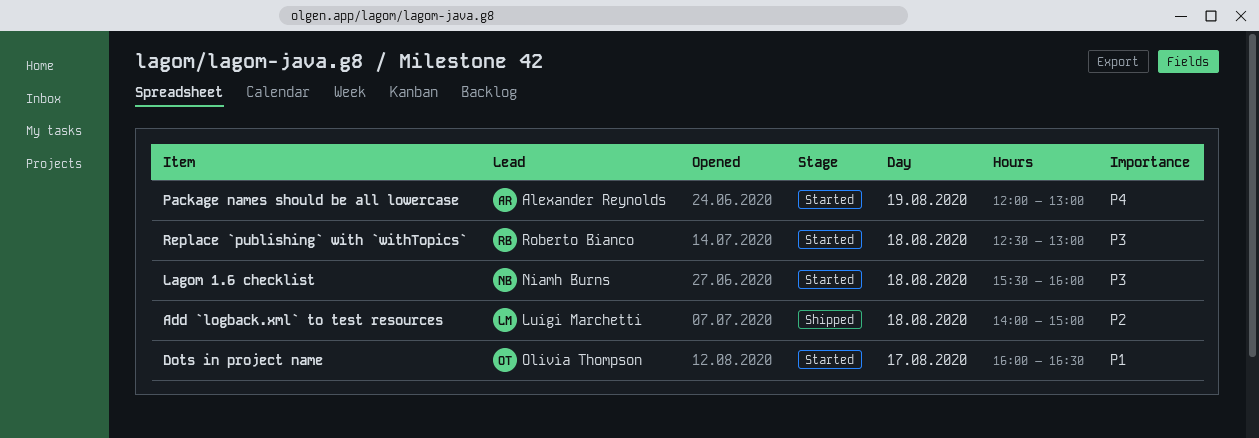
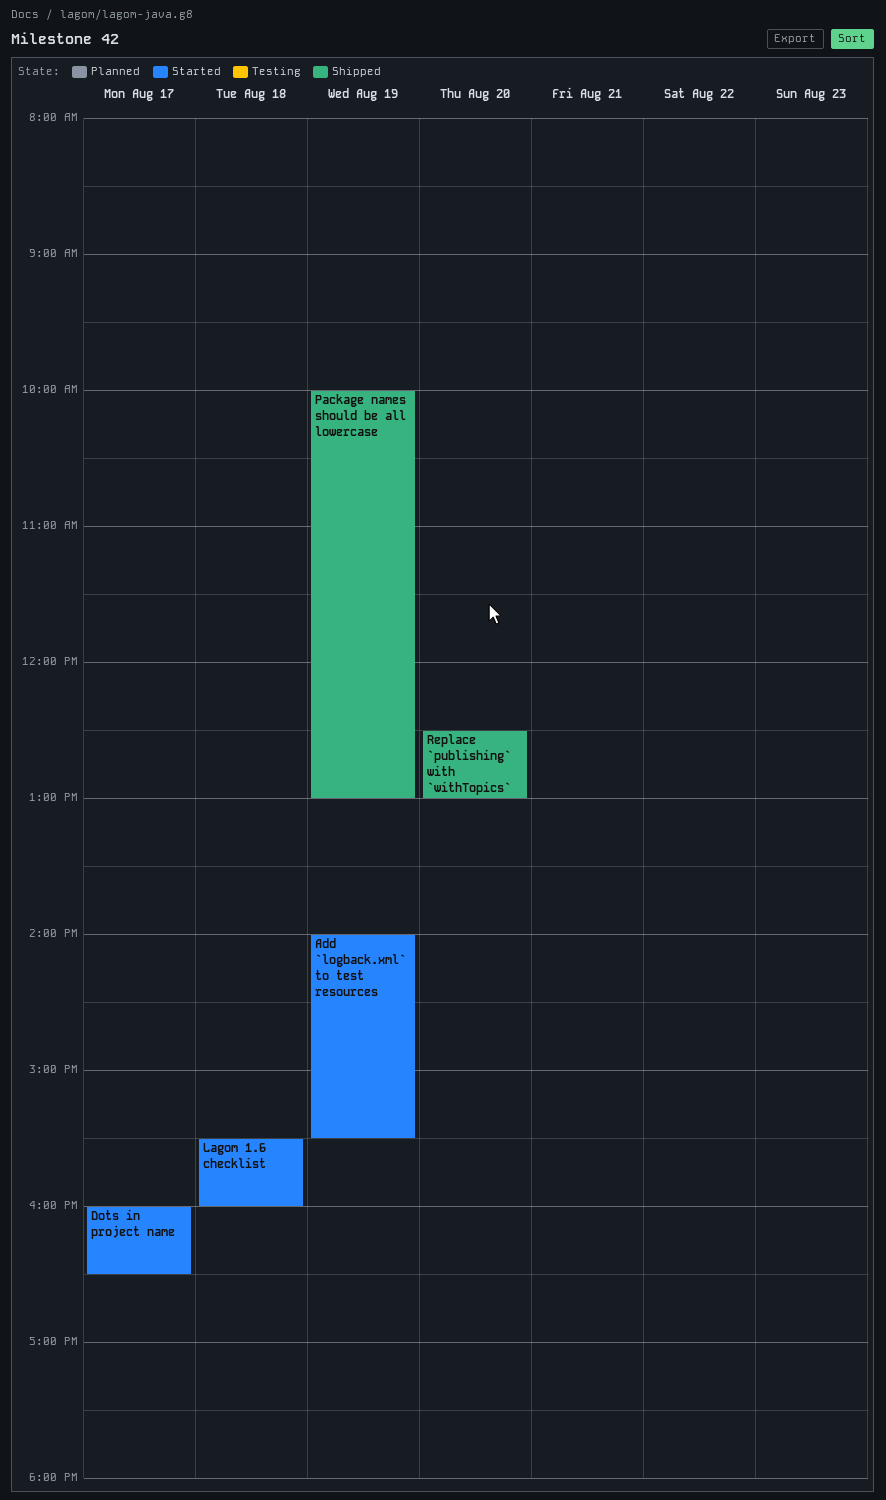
Add `logback.xml` to test resources, status: Shipped -> Started
Add `logback.xml` to test resources, day: Aug 18 -> Aug 19
Add `logback.xml` to test resources, ends: 15:00 -> 15:30
Package names should be all lowercase, status: Started -> Shipped
Package names should be all lowercase, begins: 12:00 -> 10:00
Replace `publishing` with `withTopics`, status: Started -> Shipped
Replace `publishing` with `withTopics`, day: Aug 18 -> Aug 20

